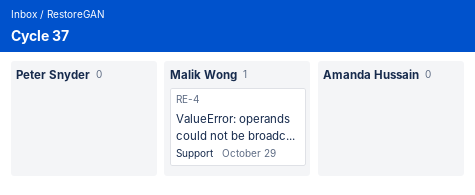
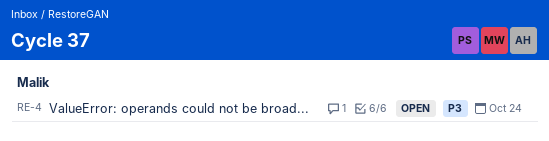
RE-4, due: Oct 29 -> Oct 24

